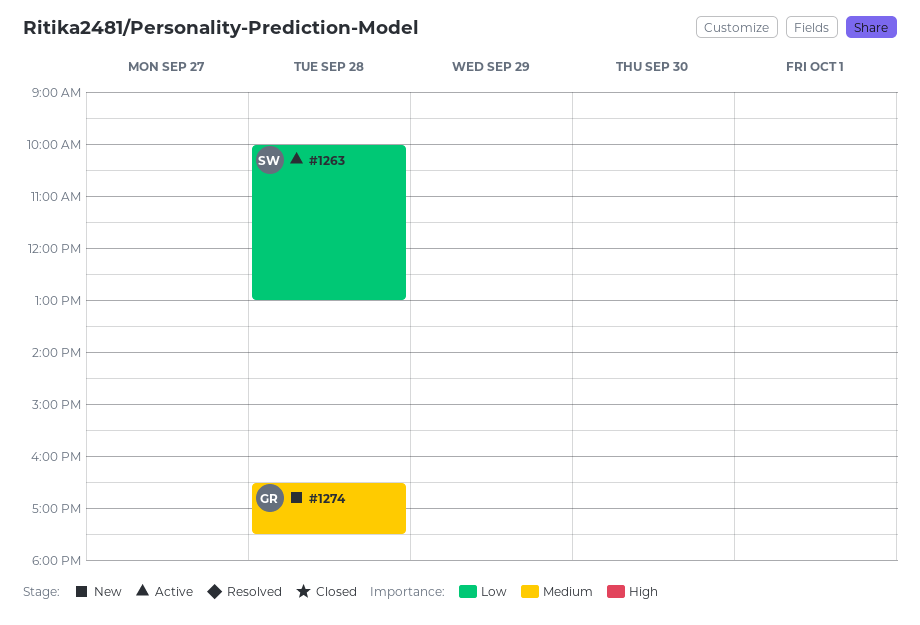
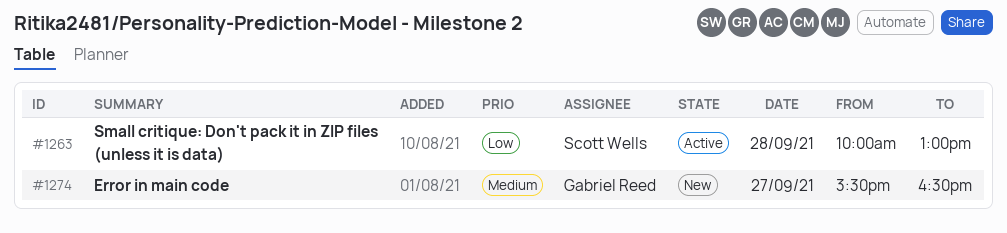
#1274, day: Sep 28 -> Sep 27
#1274, begins: 16:30 -> 15:30
#1274, ends: 17:30 -> 16:30

